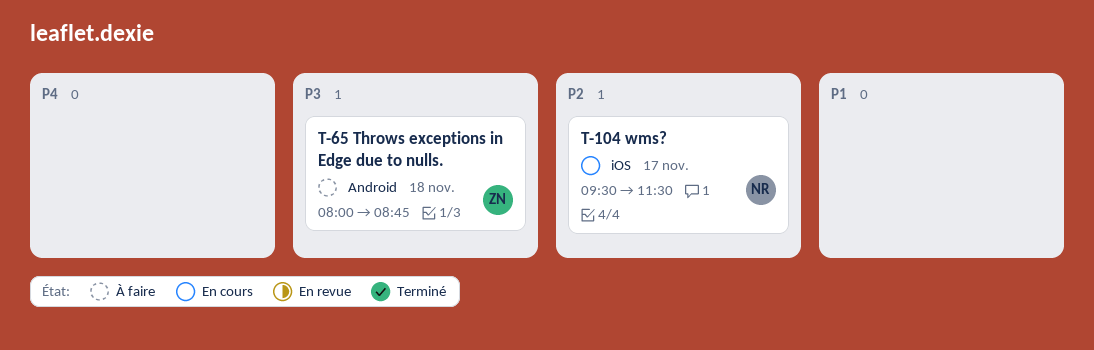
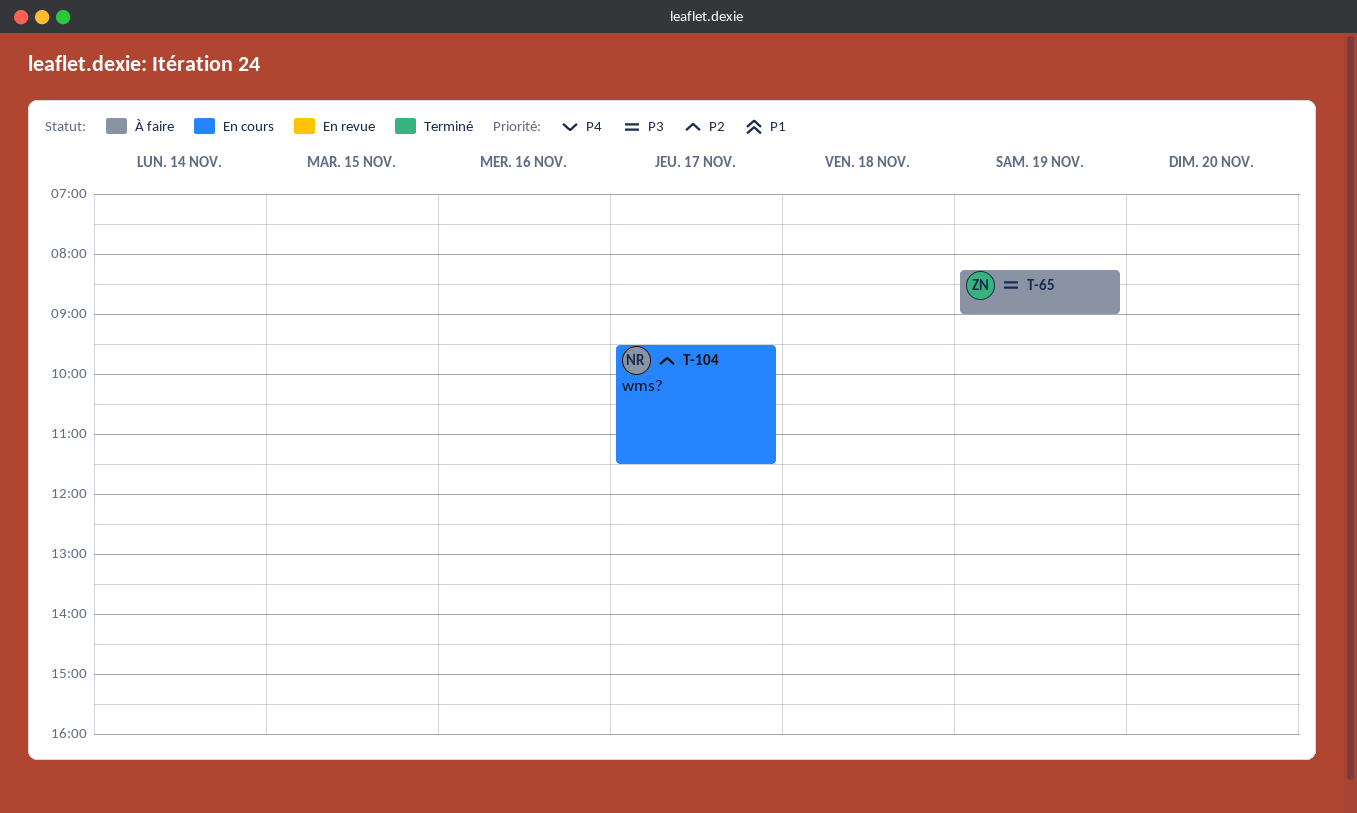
T-65, day: Nov 18 -> Nov 19
T-65, begins: 08:00 -> 08:15
T-65, ends: 08:45 -> 09:00

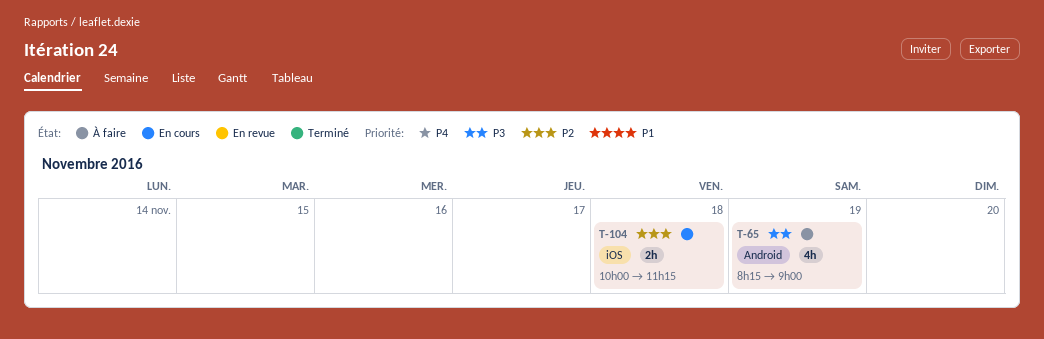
T-104, day: Nov 17 -> Nov 18
T-104, begins: 09:30 -> 10:00
T-104, ends: 11:30 -> 11:15

